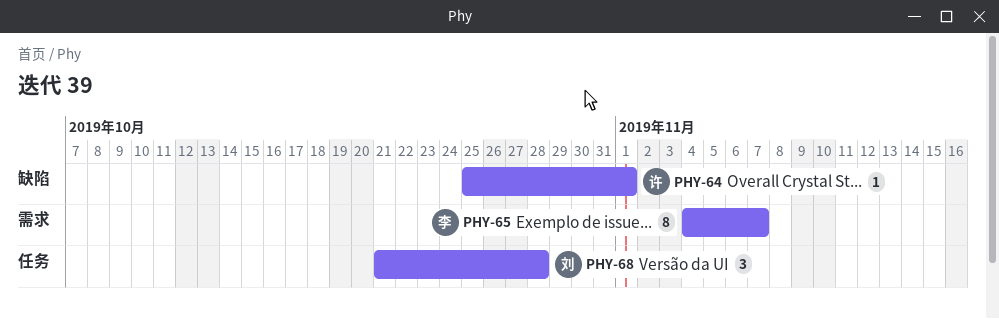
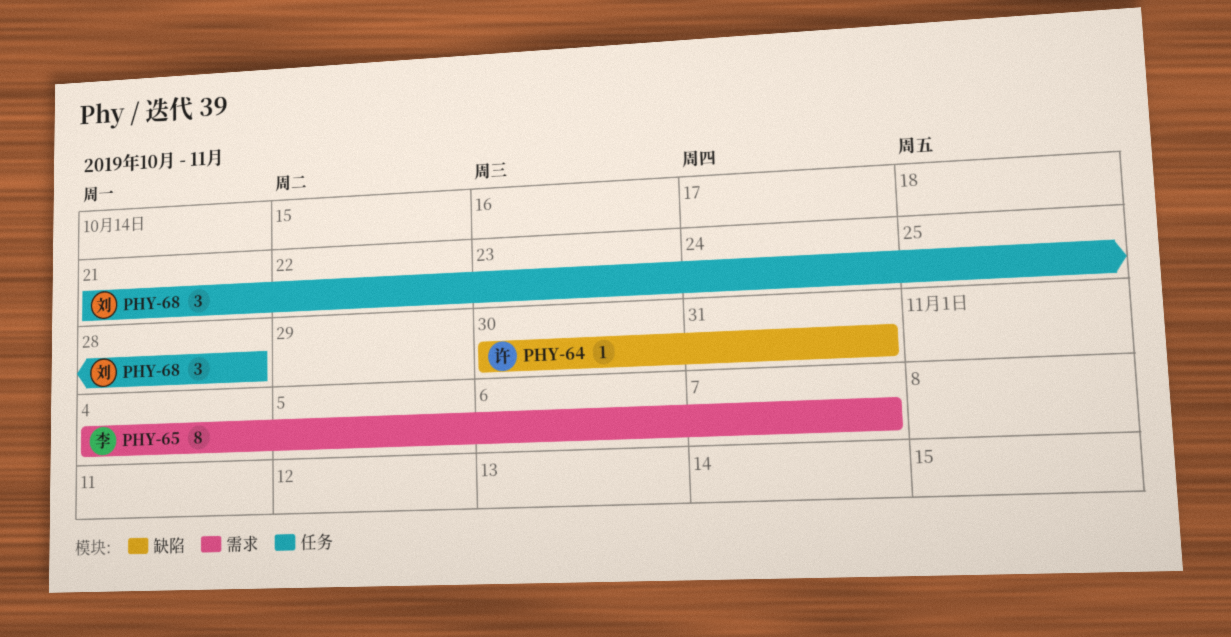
PHY-64, start: Oct 25 -> Oct 30
PHY-64, due: Nov 1 -> Oct 31

